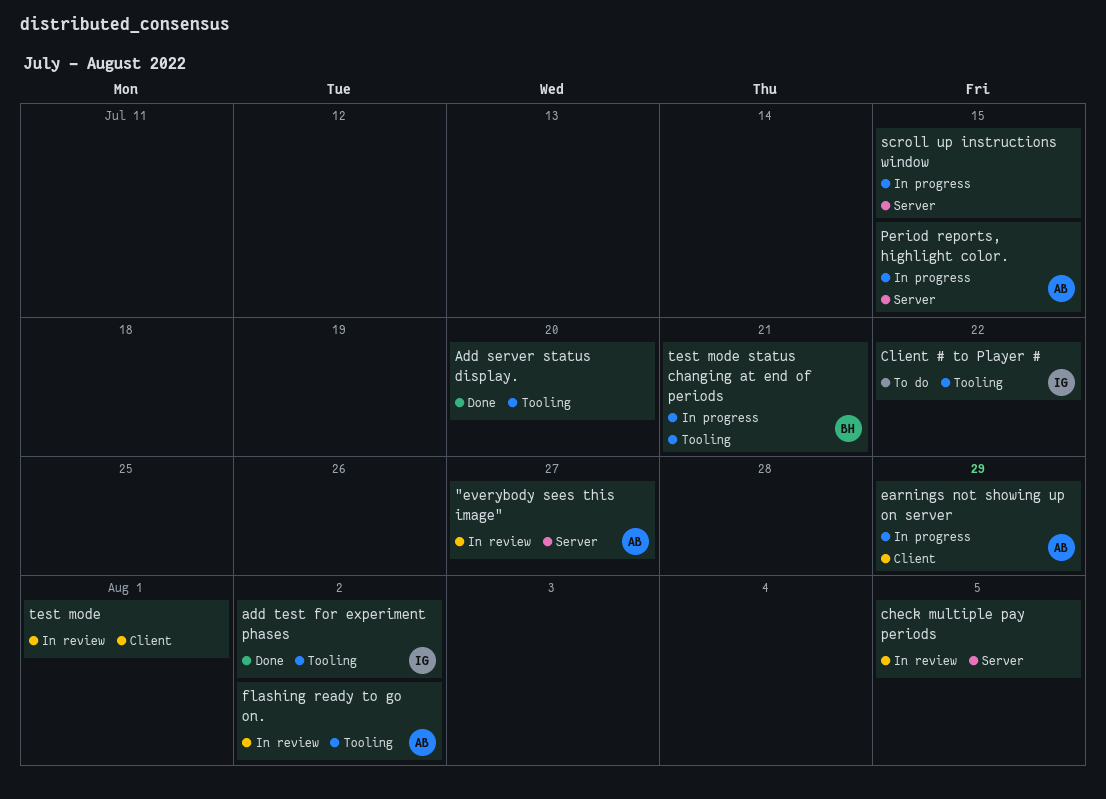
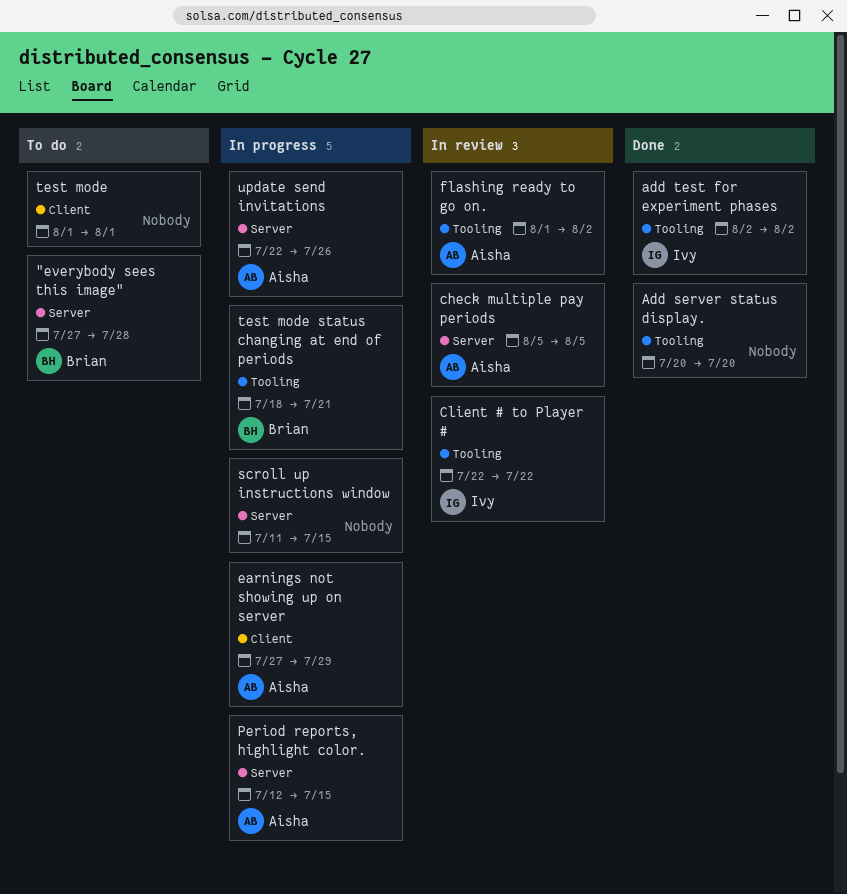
"everybody sees this image", status: In review -> To do
"everybody sees this image", owner: Aisha -> Brian
"everybody sees this image", due: Jul 27 -> Jul 28
check multiple pay periods, owner: none -> Aisha
Client # to Player #, status: To do -> In review
test mode, status: In review -> To do
update send invitations: none -> present

